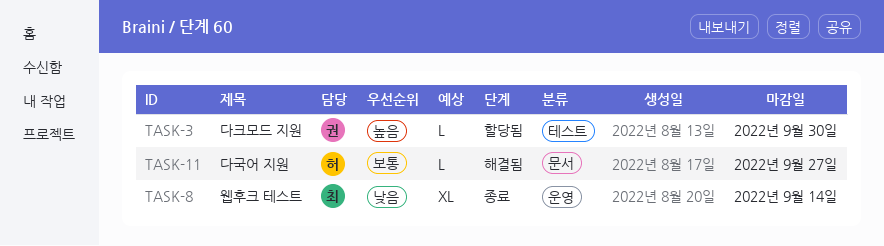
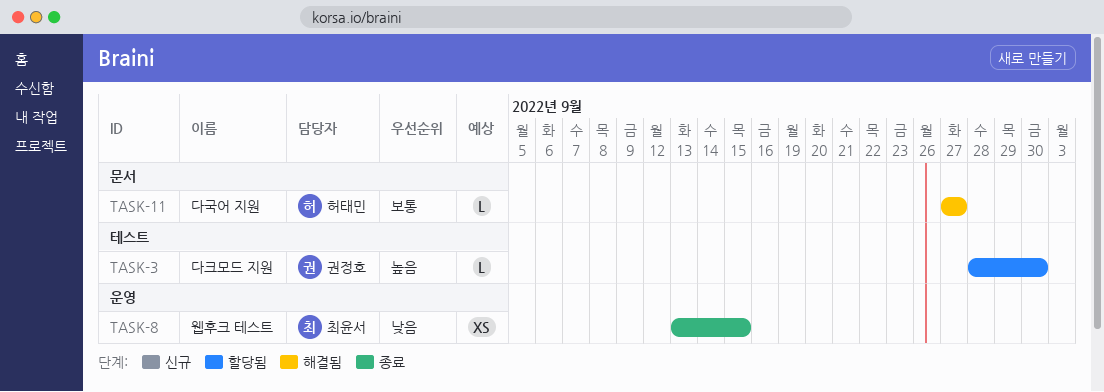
TASK-8, estimate: XL -> XS
TASK-8, due: Sep 14 -> Sep 15

